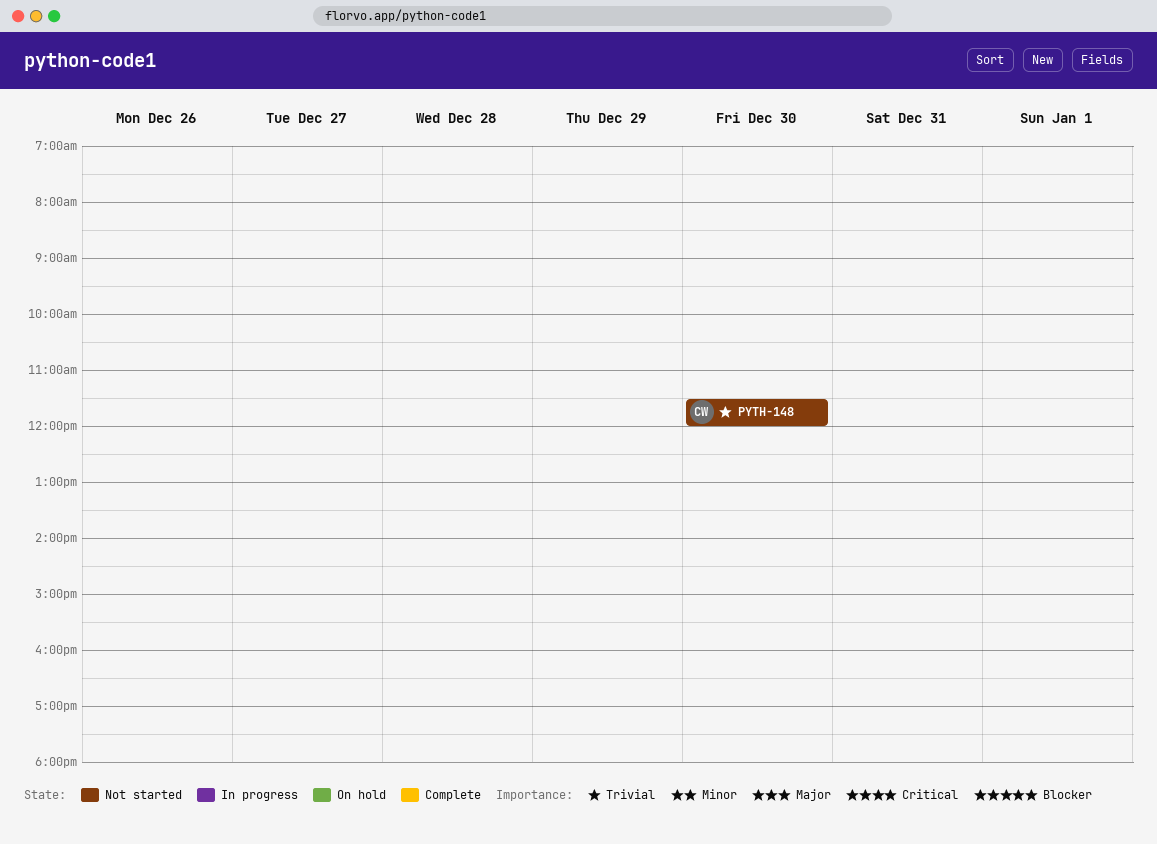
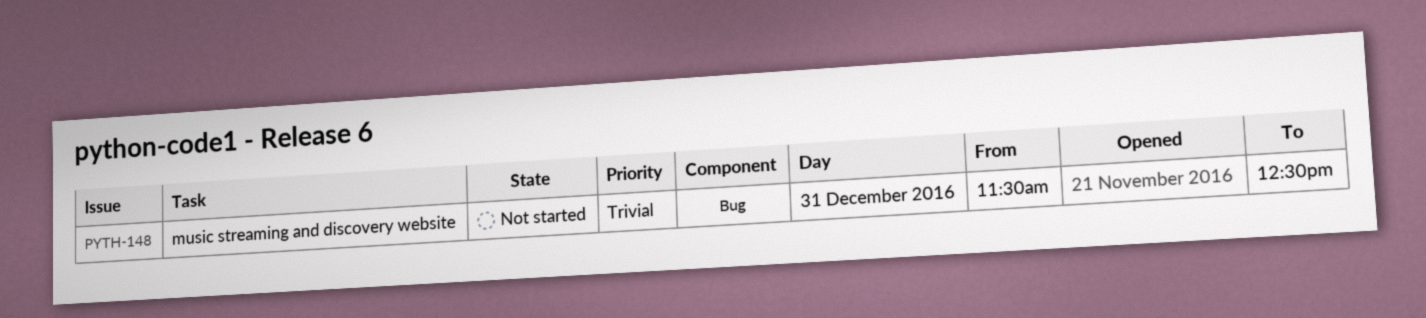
PYTH-148, day: Dec 30 -> Dec 31
PYTH-148, ends: 12:00 -> 12:30

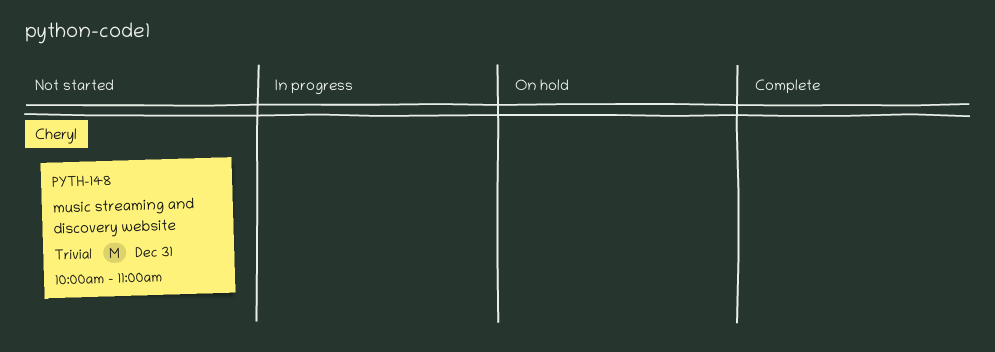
PYTH-148, begins: 11:30 -> 10:00
PYTH-148, ends: 12:30 -> 11:00

